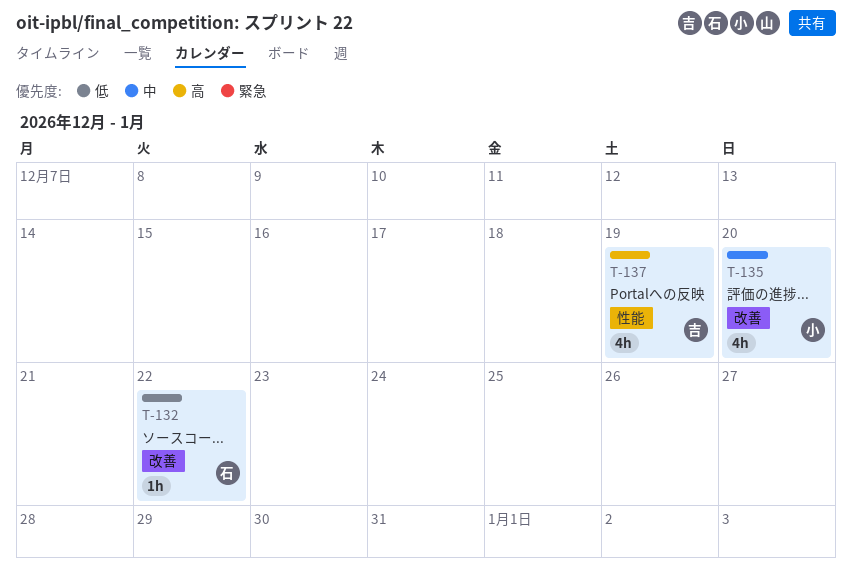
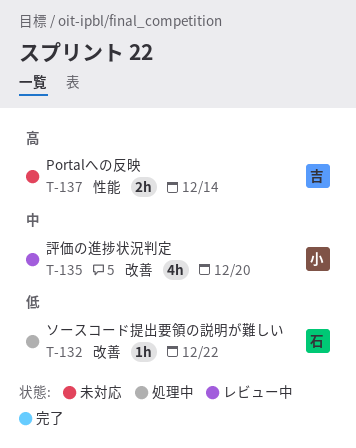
T-137, estimate: 4h -> 2h
T-137, due: Dec 19 -> Dec 14

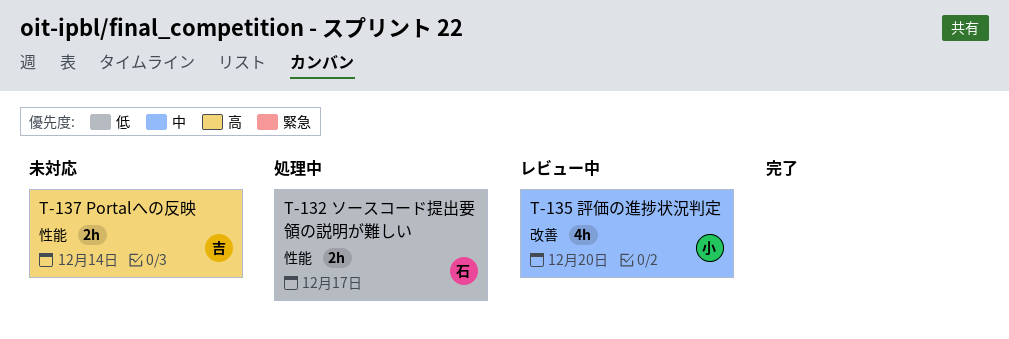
T-132, label: 改善 -> 性能
T-132, estimate: 1h -> 2h
T-132, due: Dec 22 -> Dec 17

